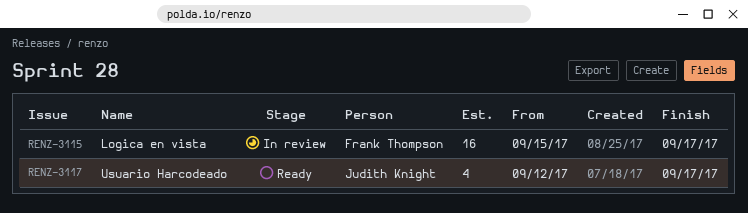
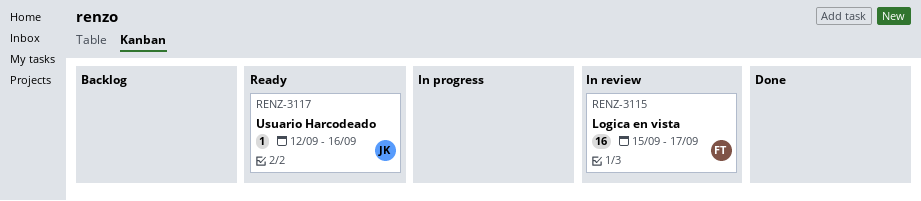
RENZ-3117, estimate: 4 -> 1
RENZ-3117, due: Sep 17 -> Sep 16

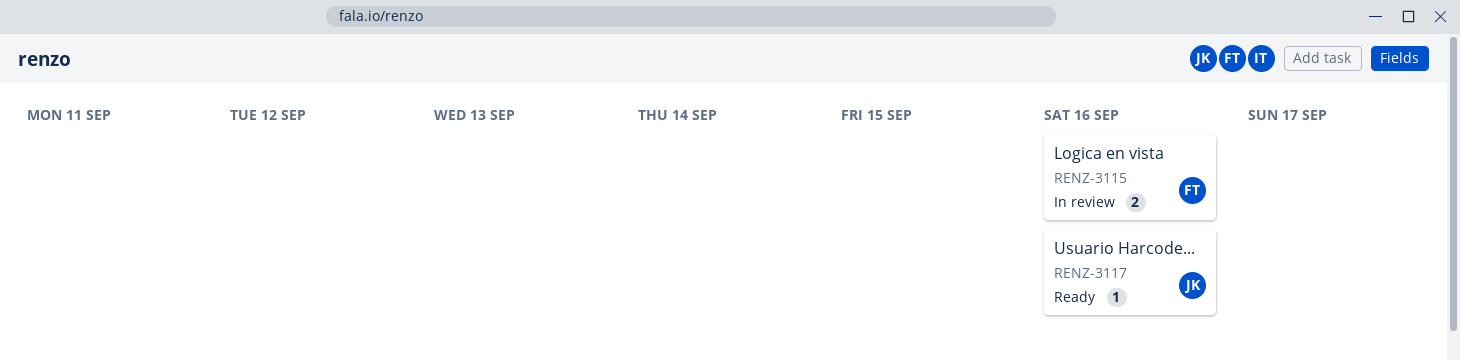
RENZ-3115, estimate: 16 -> 2
RENZ-3115, due: Sep 17 -> Sep 16

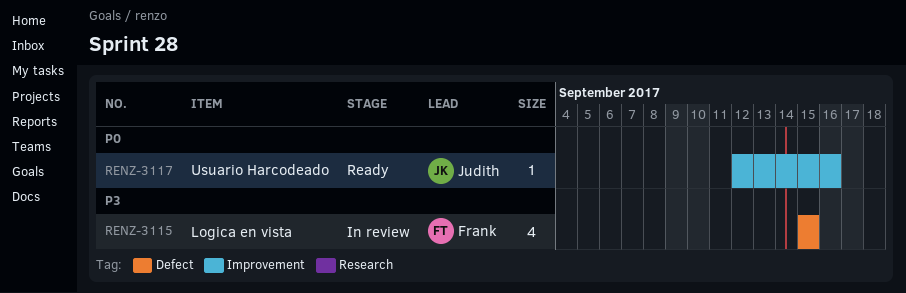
RENZ-3115, estimate: 2 -> 4
RENZ-3115, due: Sep 16 -> Sep 15

